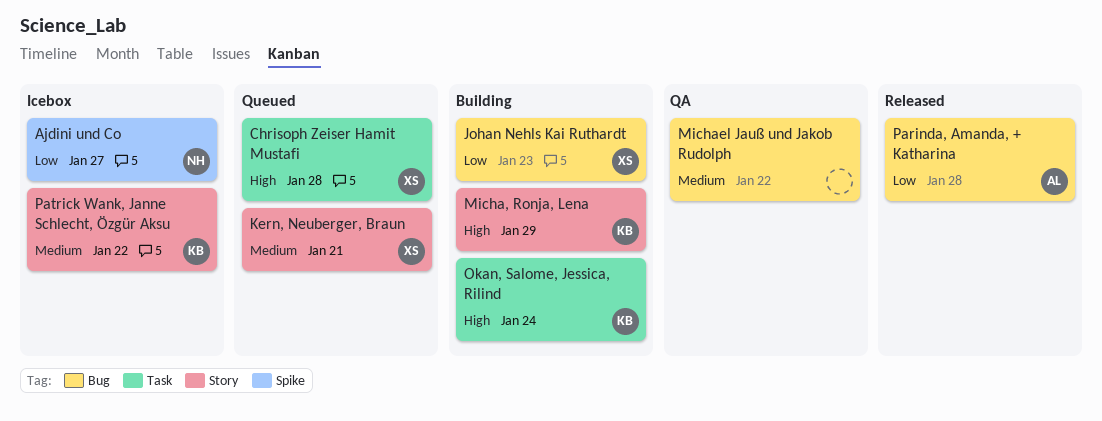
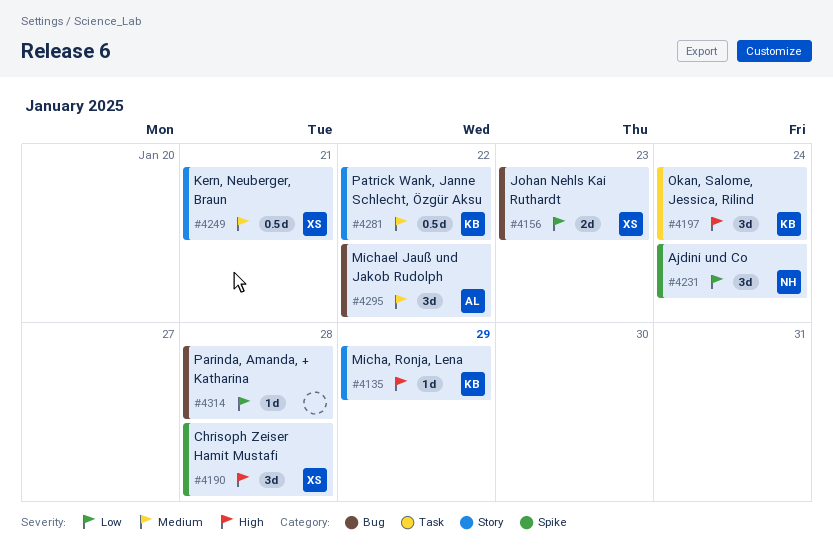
Ajdini und Co, due: Jan 27 -> Jan 24
Chrisoph Zeiser Hamit Mustafi, label: Task -> Spike
Michael Jauß und Jakob Rudolph, owner: none -> AL
Parinda, Amanda, + Katharina, owner: AL -> none

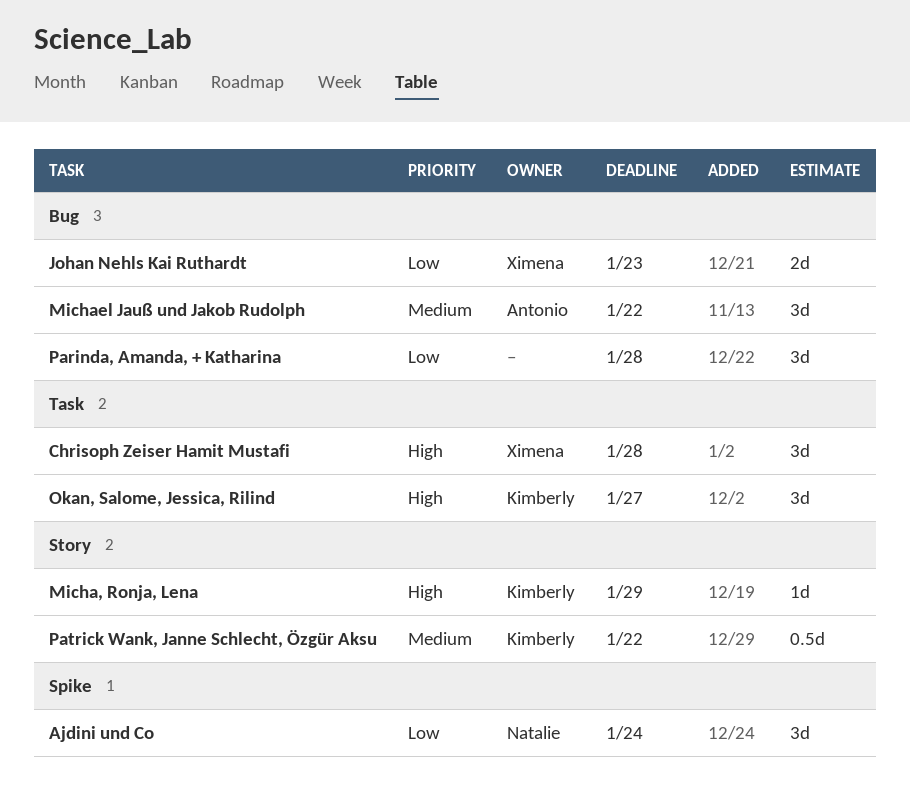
Chrisoph Zeiser Hamit Mustafi, label: Spike -> Task
Kern, Neuberger, Braun: present -> none
Okan, Salome, Jessica, Rilind, due: Jan 24 -> Jan 27
Parinda, Amanda, + Katharina, estimate: 1d -> 3d

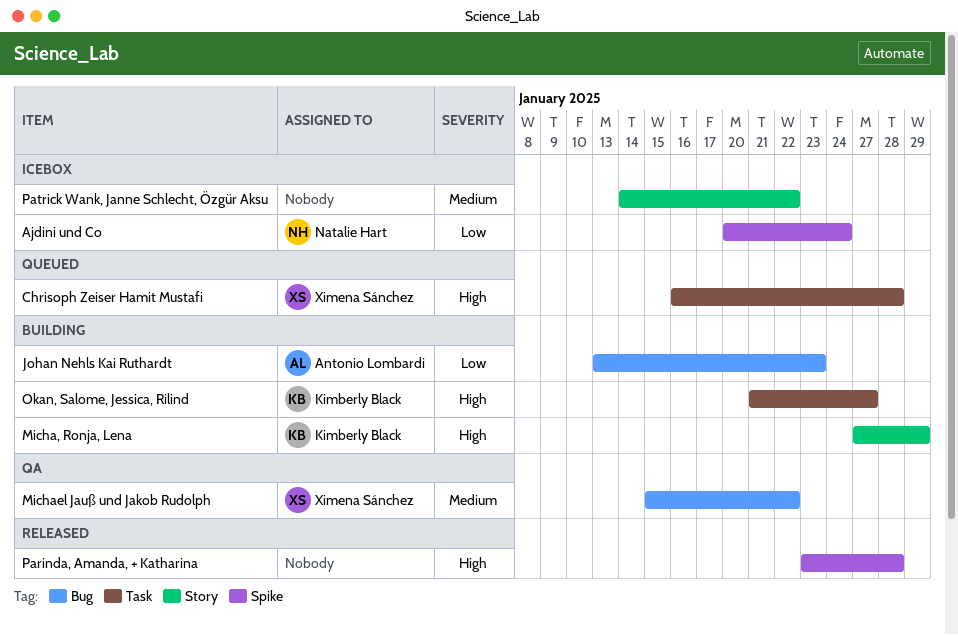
Johan Nehls Kai Ruthardt, owner: Ximena Sánchez -> Antonio Lombardi
Michael Jauß und Jakob Rudolph, owner: Antonio Lombardi -> Ximena Sánchez
Parinda, Amanda, + Katharina, priority: Low -> High
Parinda, Amanda, + Katharina, label: Bug -> Spike
Patrick Wank, Janne Schlecht, Özgür Aksu, owner: Kimberly Black -> none

